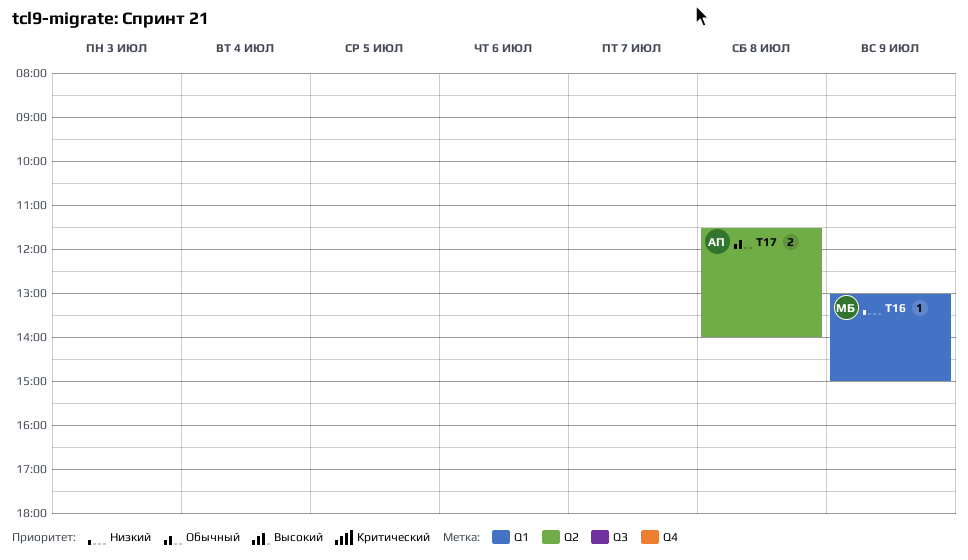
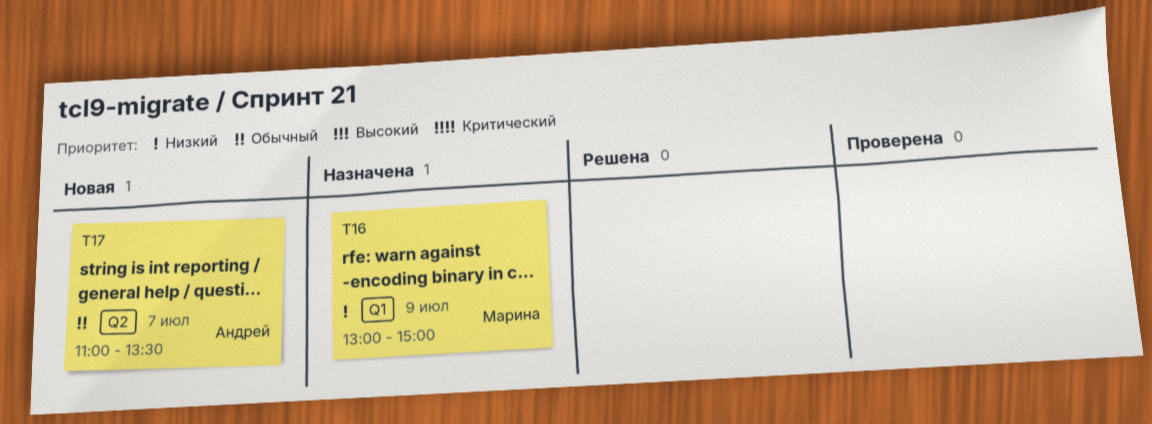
T17, day: Jul 8 -> Jul 7
T17, begins: 11:30 -> 11:00
T17, ends: 14:00 -> 13:30

